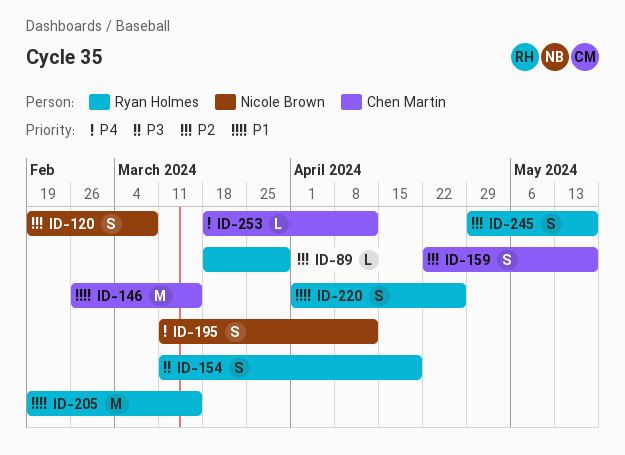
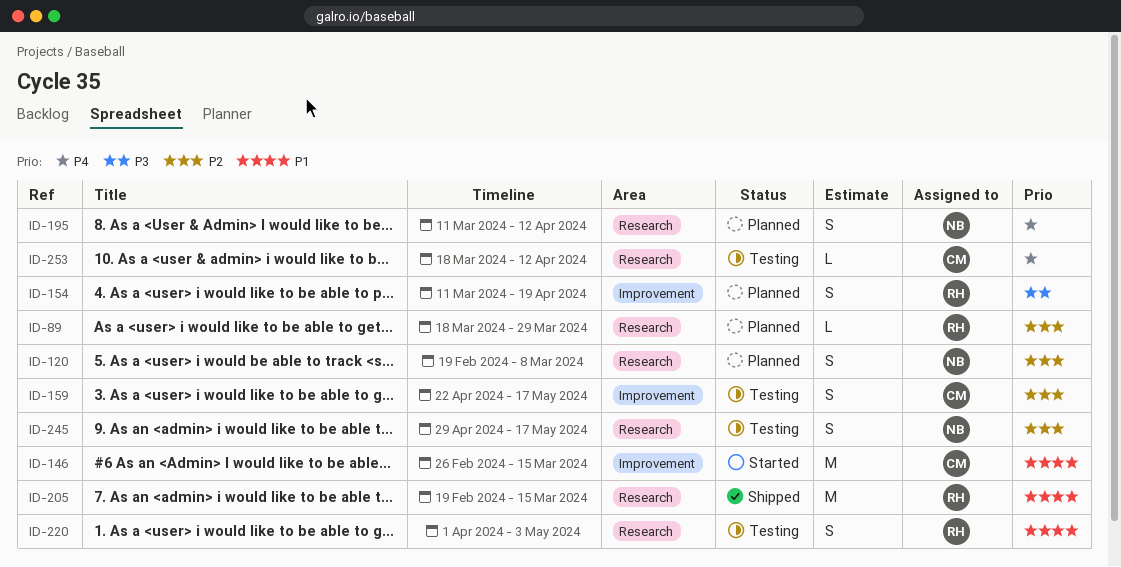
ID-220, due: Apr 26 -> May 3
ID-245, owner: Ryan Holmes -> Nicole Brown

